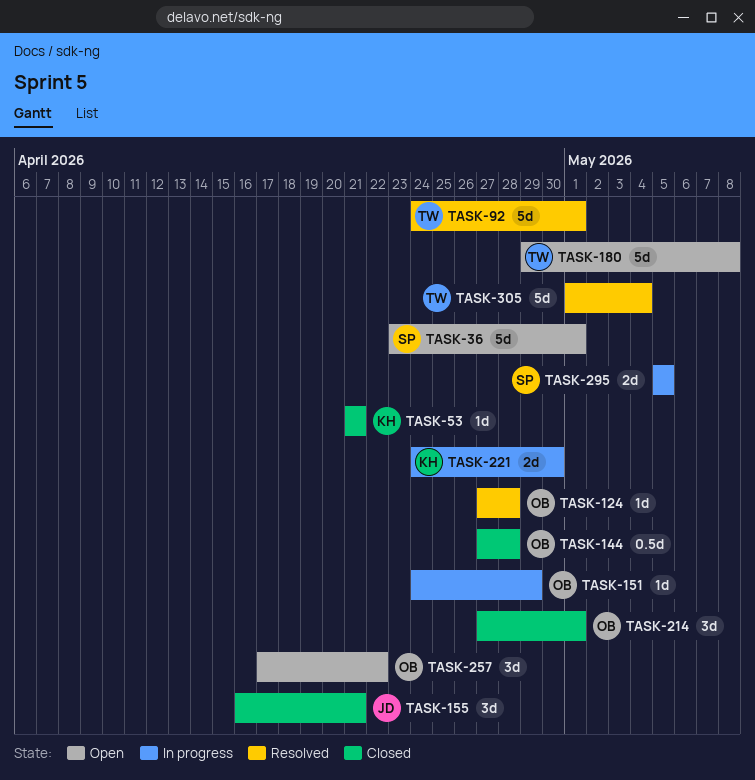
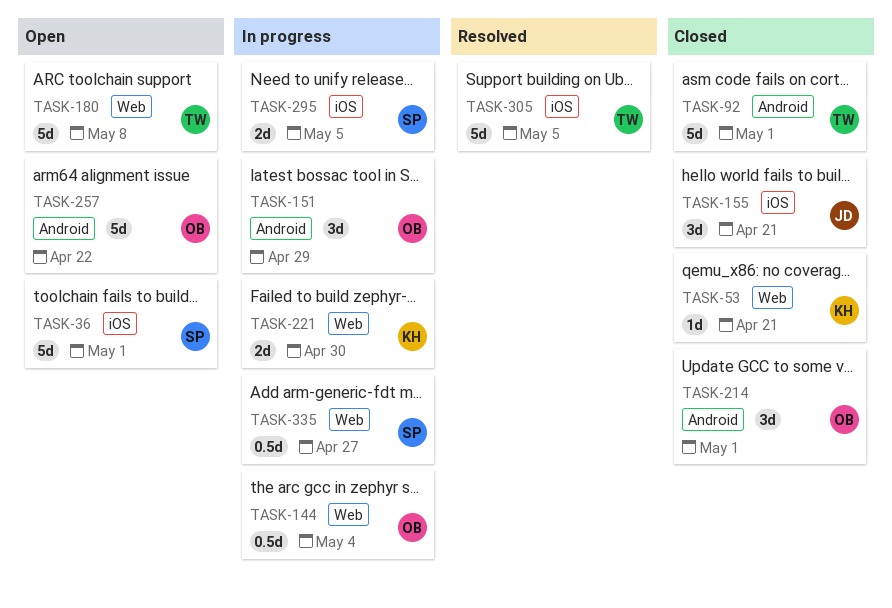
TASK-92, status: Resolved -> Closed
TASK-124: present -> none
TASK-144, status: Closed -> In progress
TASK-144, due: Apr 28 -> May 4
TASK-151, estimate: 1d -> 3d
TASK-257, estimate: 3d -> 5d
TASK-305, due: May 4 -> May 5
TASK-335: none -> present

